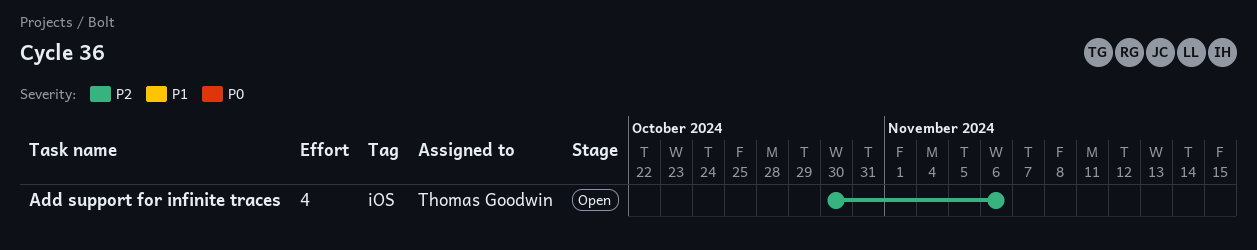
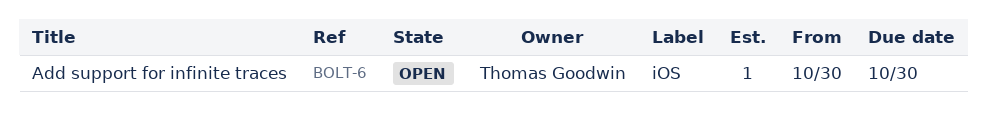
Add support for infinite traces, estimate: 4 -> 1
Add support for infinite traces, due: Nov 6 -> Oct 30

